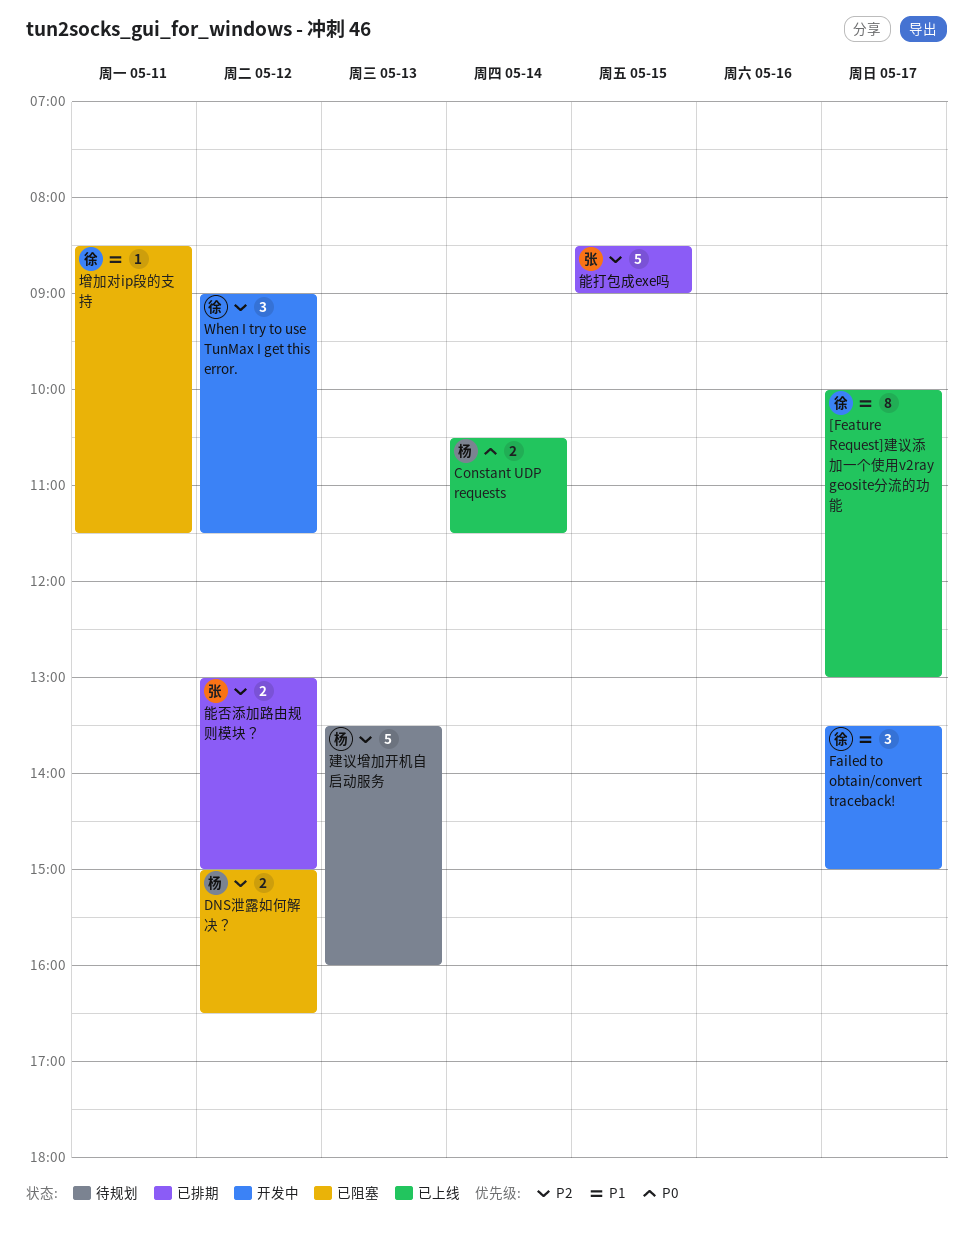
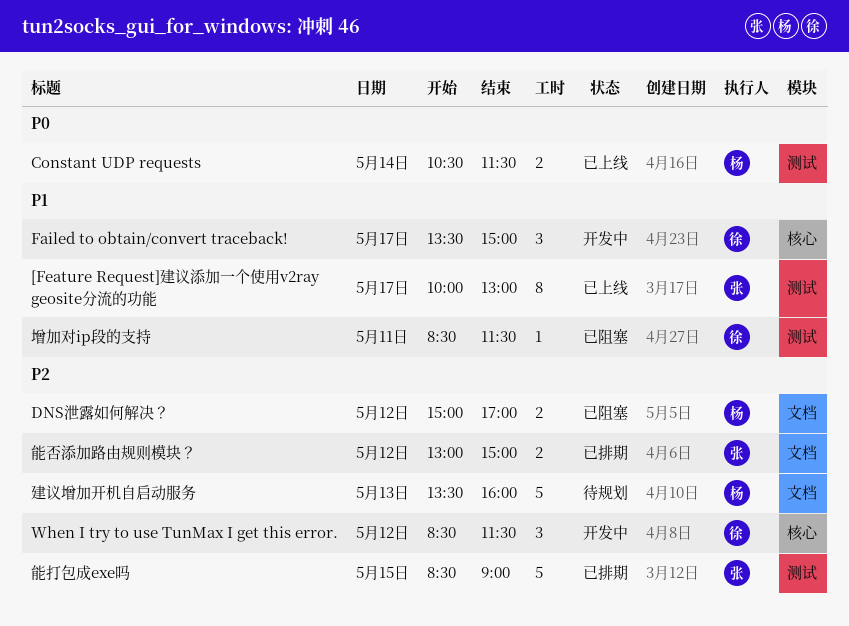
[Feature Request]建议添加一个使用v2ray geosite分流的功能, owner: 徐 -> 张
DNS泄露如何解决？, ends: 16:30 -> 17:00
When I try to use TunMax I get this error., begins: 09:00 -> 08:30

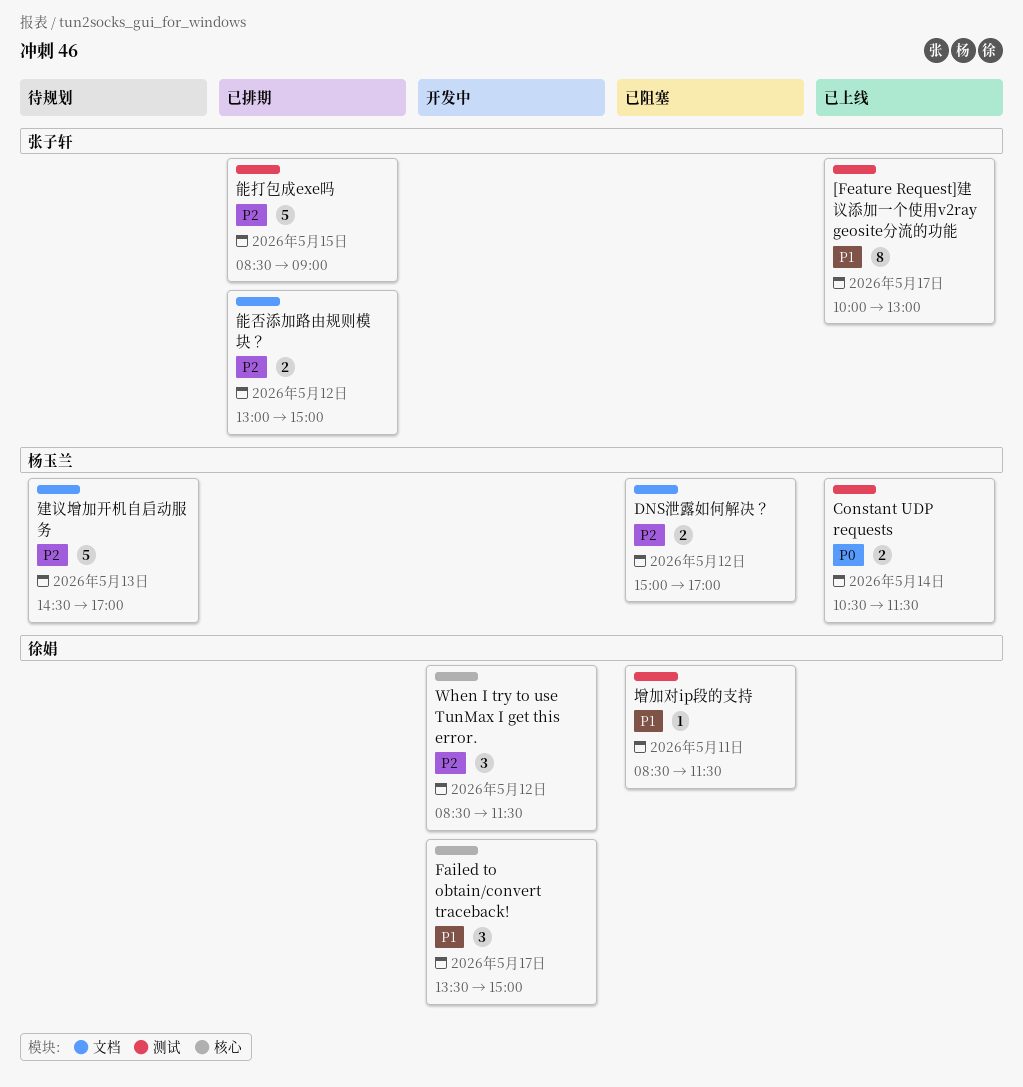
建议增加开机自启动服务, begins: 13:30 -> 14:30
建议增加开机自启动服务, ends: 16:00 -> 17:00

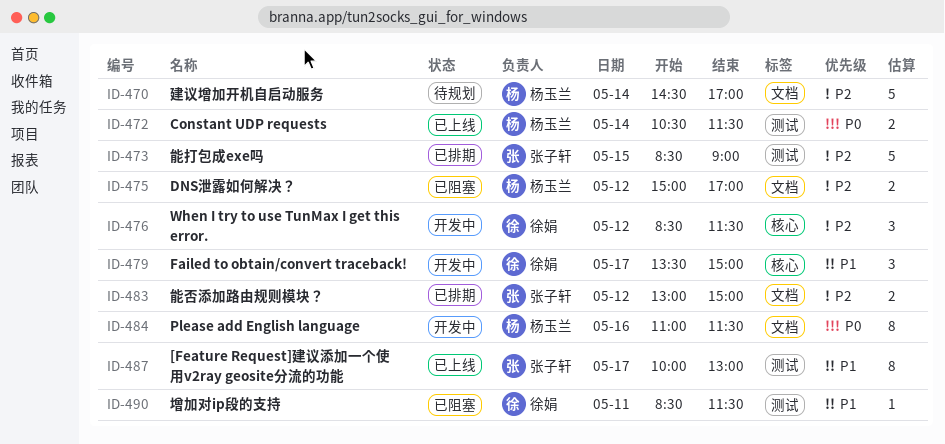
Please add English language: none -> present
建议增加开机自启动服务, day: May 13 -> May 14

